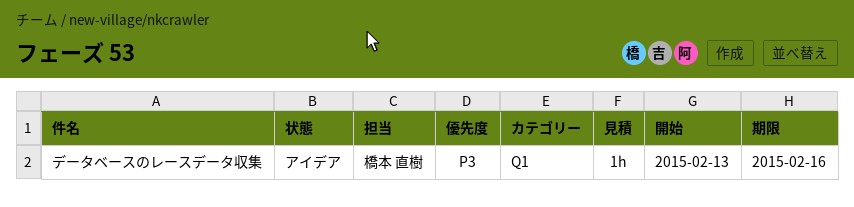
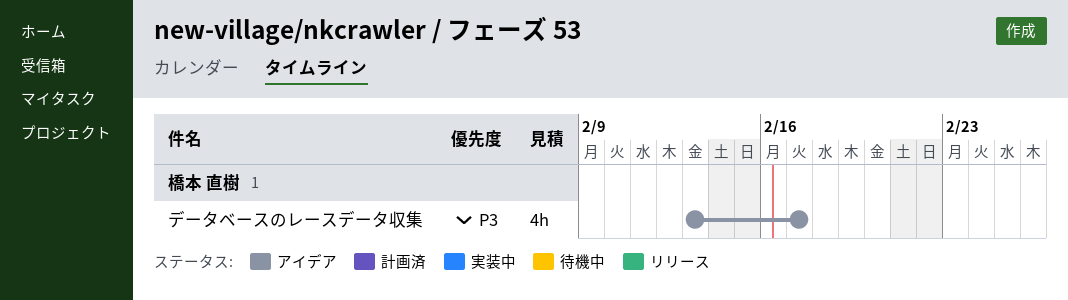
データベースのレースデータ収集, estimate: 1h -> 4h
データベースのレースデータ収集, due: Feb 16 -> Feb 17

